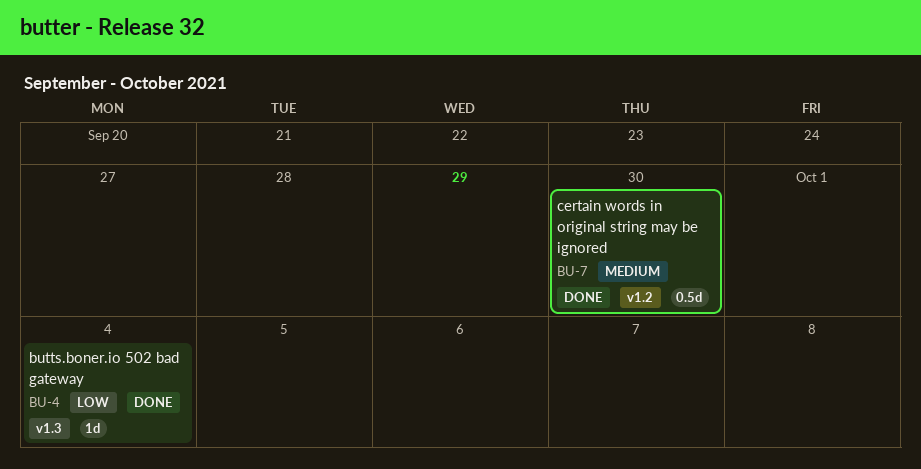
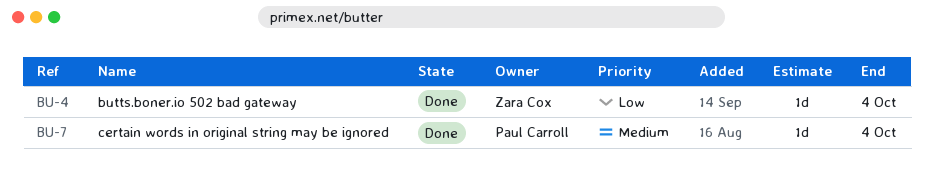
BU-7, estimate: 0.5d -> 1d
BU-7, due: Sep 30 -> Oct 4

